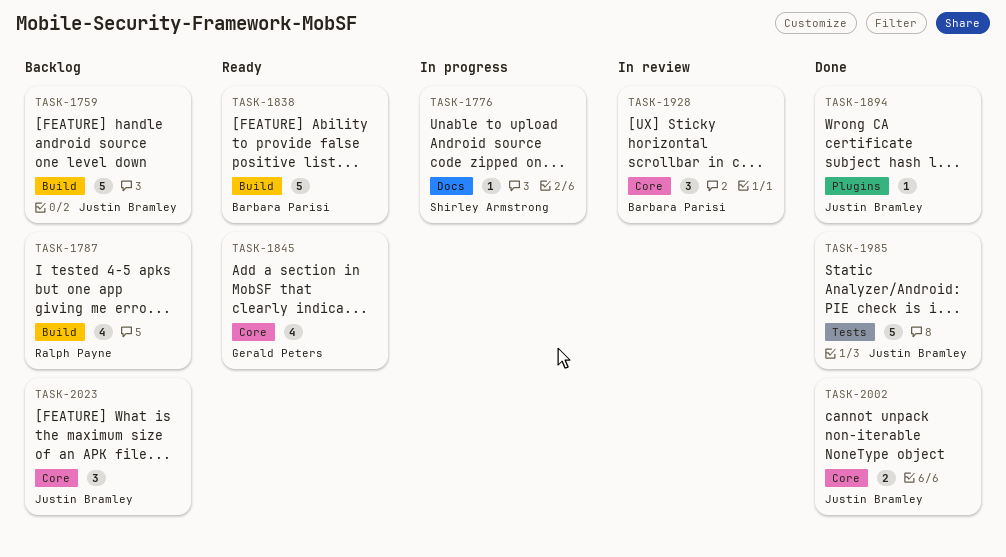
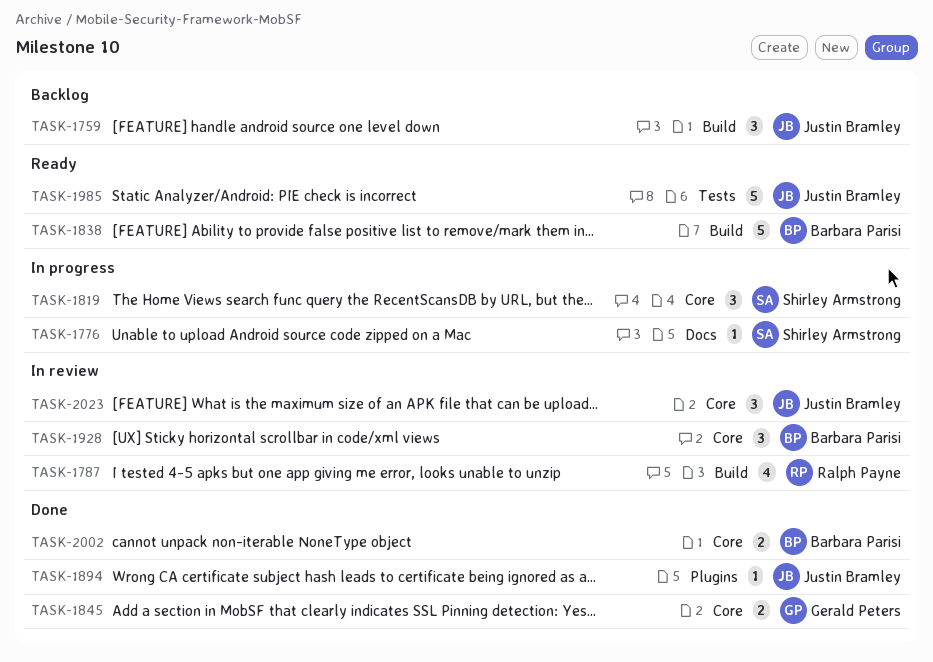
TASK-1759, estimate: 5 -> 3
TASK-1787, status: Backlog -> In review
TASK-1819: none -> present
TASK-1845, status: Ready -> Done
TASK-1845, estimate: 4 -> 2
TASK-1985, status: Done -> Ready
TASK-2002, owner: Justin Bramley -> Barbara Parisi
TASK-2023, status: Backlog -> In review

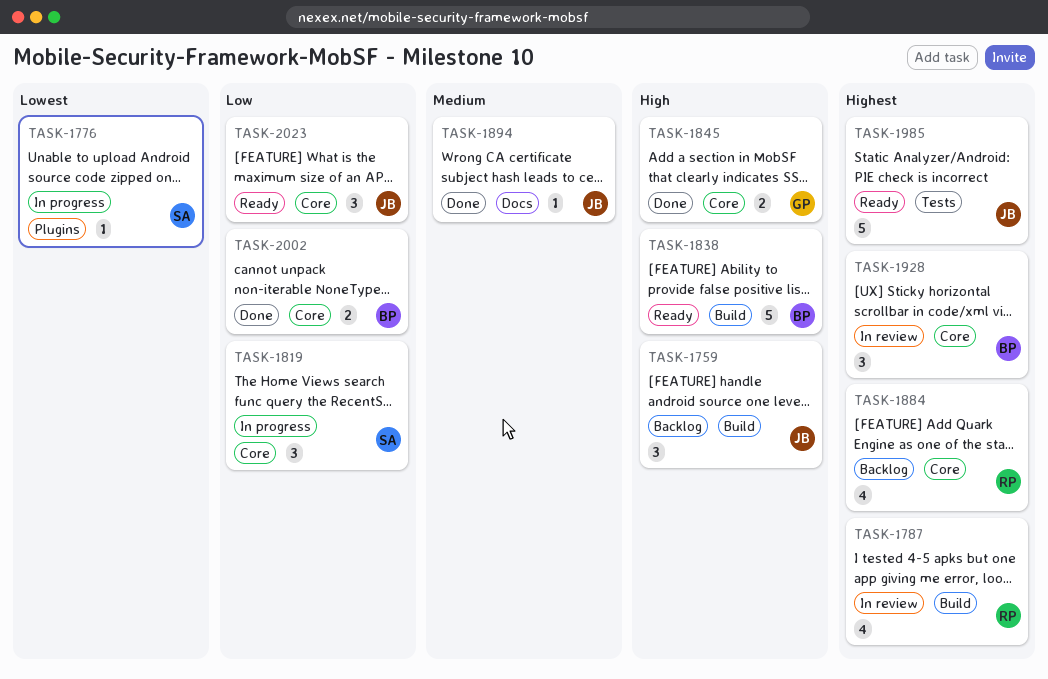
TASK-1776, label: Docs -> Plugins
TASK-1884: none -> present
TASK-1894, label: Plugins -> Docs
TASK-2023, status: In review -> Ready

